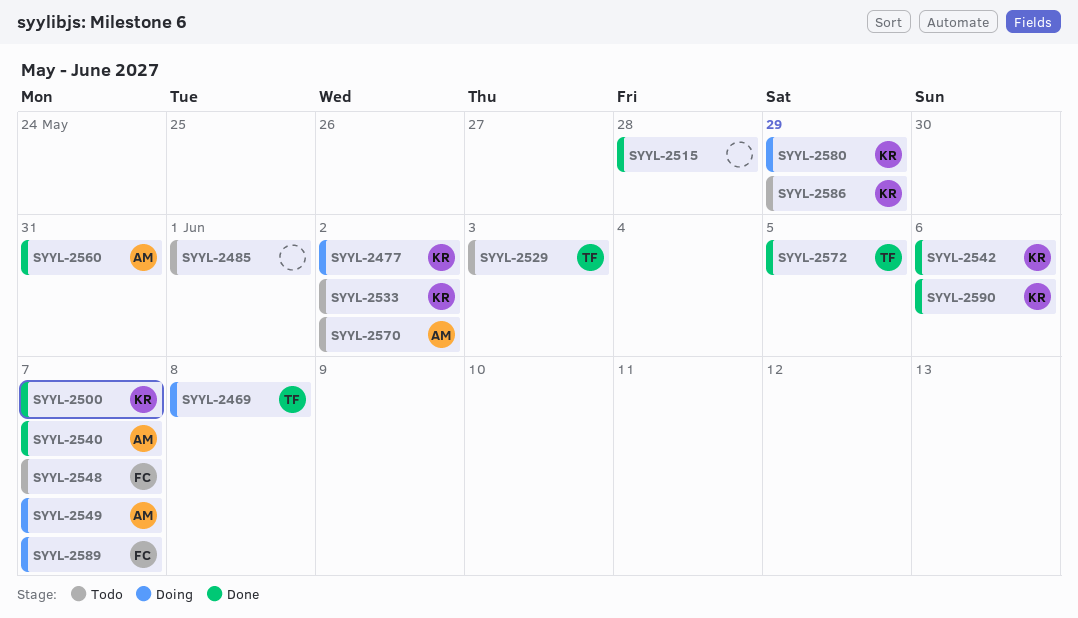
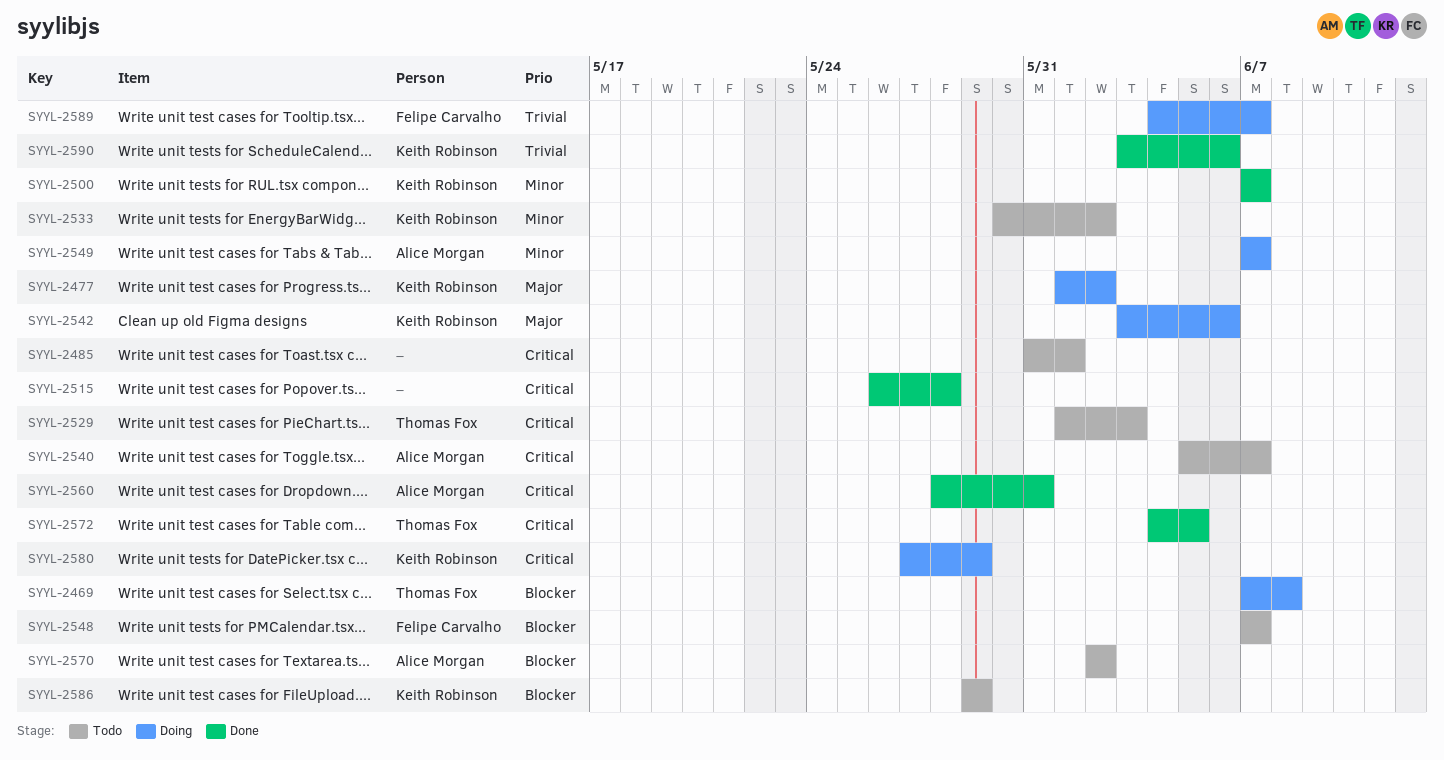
SYYL-2540, status: Done -> Todo
SYYL-2542, status: Done -> Doing

